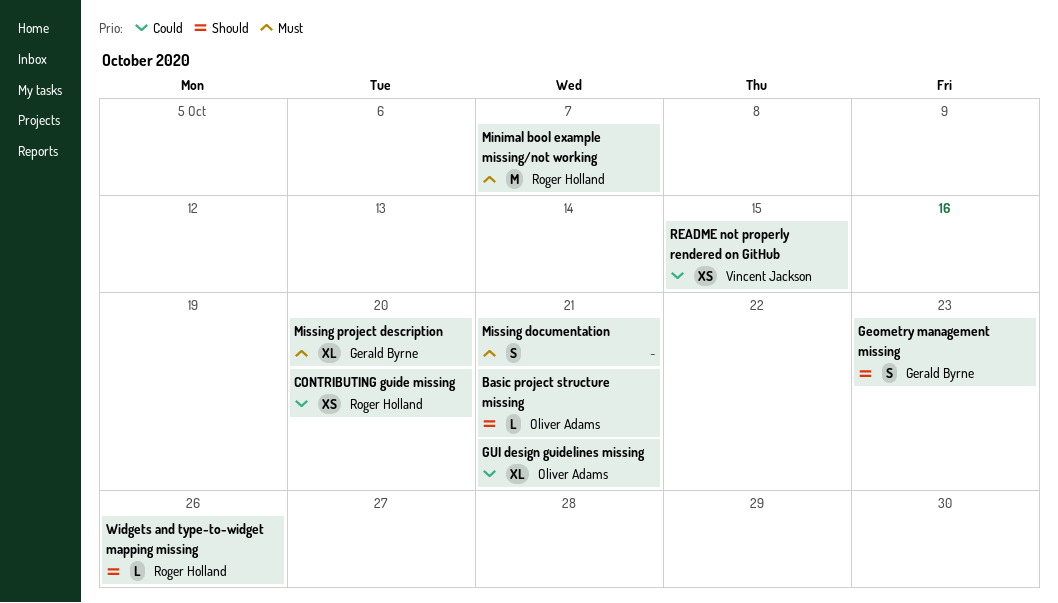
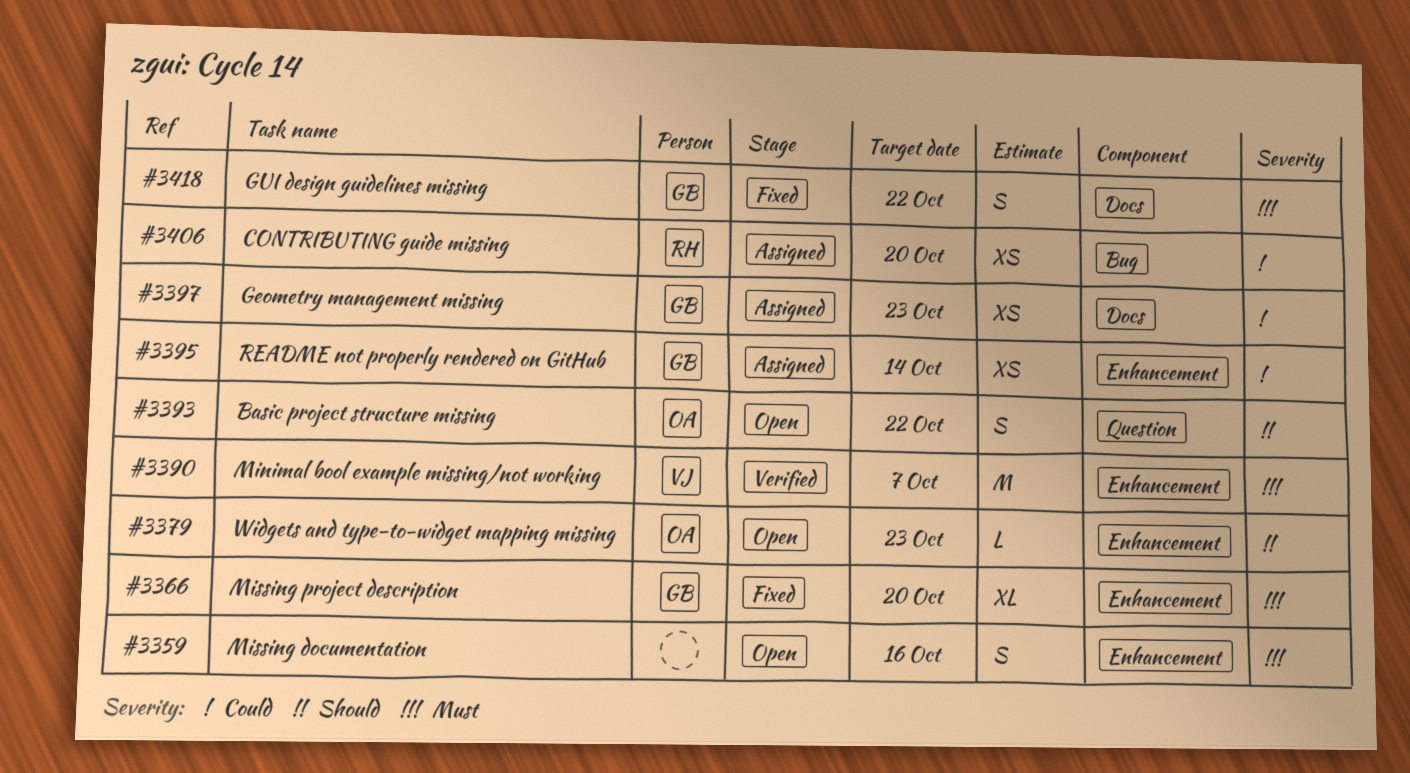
Basic project structure missing, estimate: L -> S
Basic project structure missing, due: Oct 21 -> Oct 22
Geometry management missing, priority: Should -> Could
Geometry management missing, estimate: S -> XS
GUI design guidelines missing, owner: Oliver Adams -> Gerald Byrne
GUI design guidelines missing, priority: Could -> Must
GUI design guidelines missing, estimate: XL -> S
GUI design guidelines missing, due: Oct 21 -> Oct 22
Minimal bool example missing/not working, owner: Roger Holland -> Vincent Jackson
Missing documentation, due: Oct 21 -> Oct 16
README not properly rendered on GitHub, owner: Vincent Jackson -> Gerald Byrne
README not properly rendered on GitHub, due: Oct 15 -> Oct 14
Widgets and type-to-widget mapping missing, owner: Roger Holland -> Oliver Adams
Widgets and type-to-widget mapping missing, due: Oct 26 -> Oct 23

